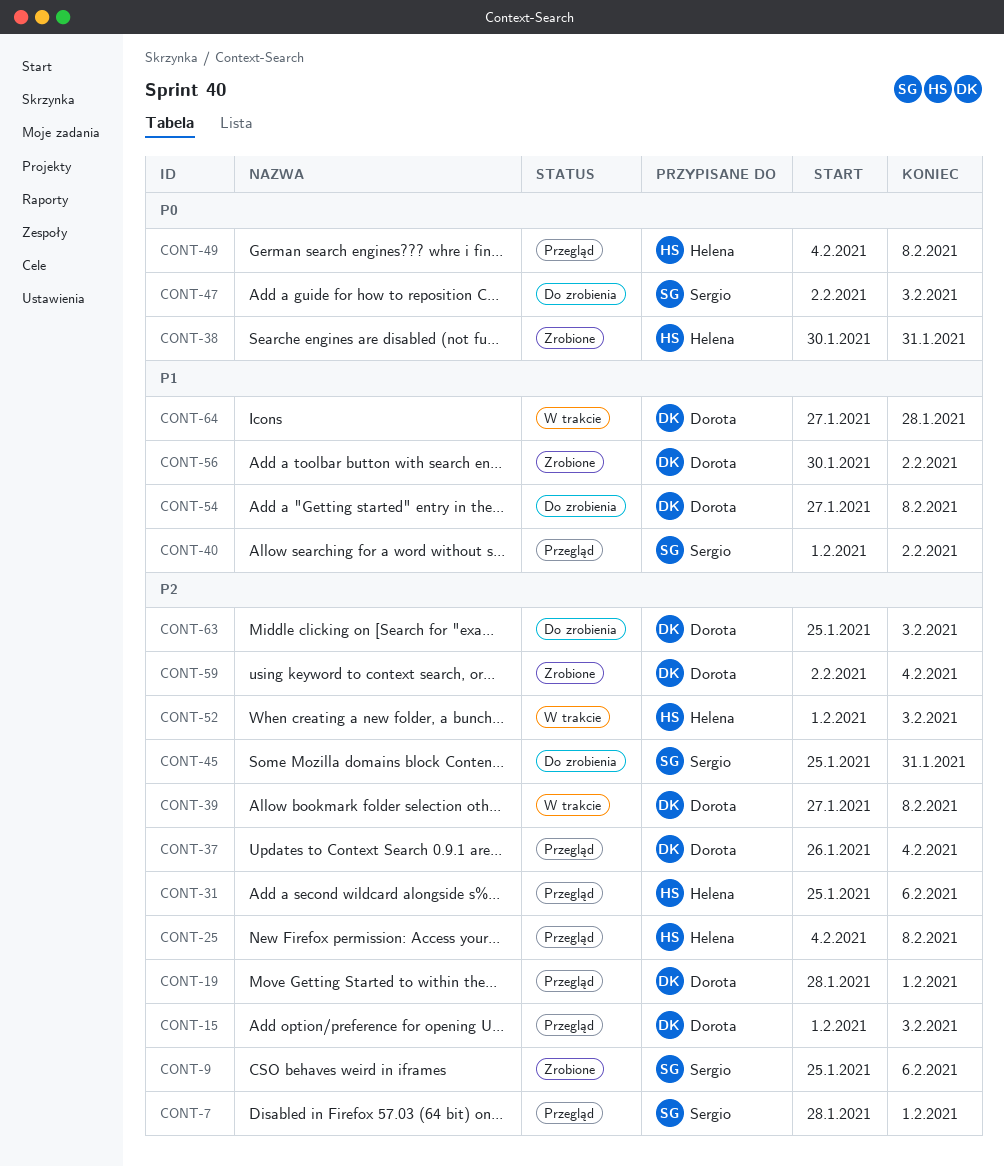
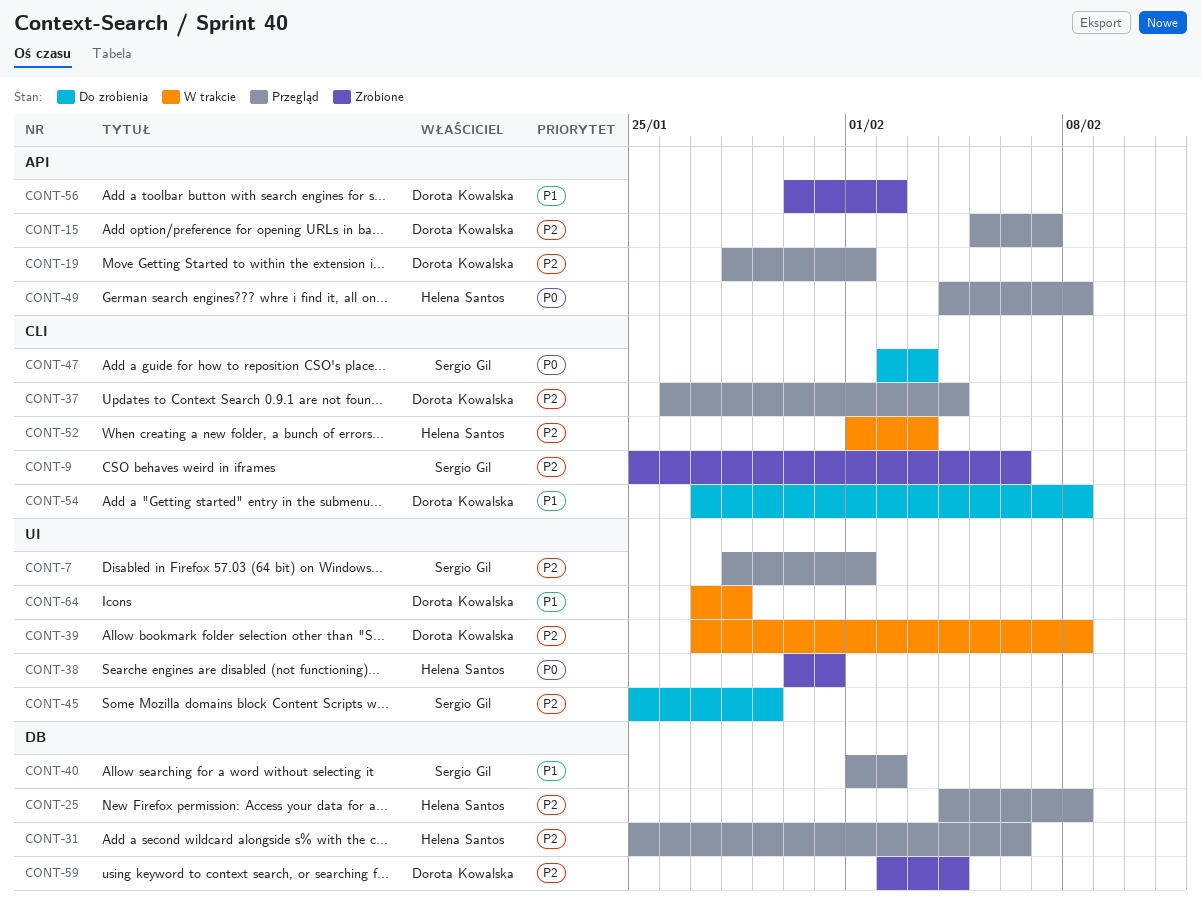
CONT-15, start: Feb 1 -> Feb 5
CONT-15, due: Feb 3 -> Feb 7
CONT-45, due: Jan 31 -> Jan 29
CONT-63: present -> none

